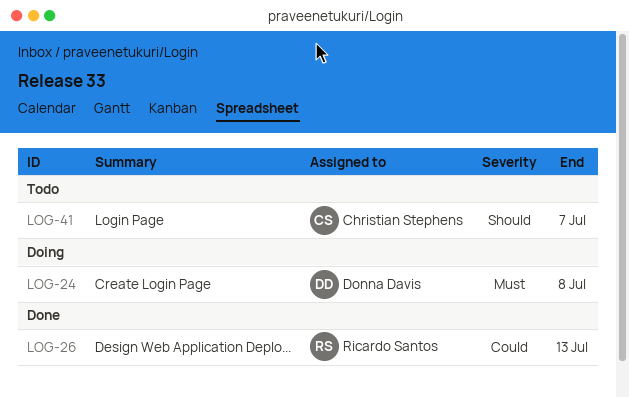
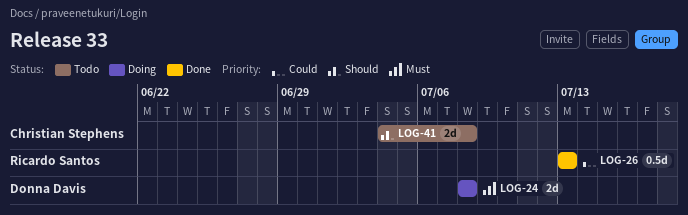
LOG-41, due: Jul 7 -> Jul 8

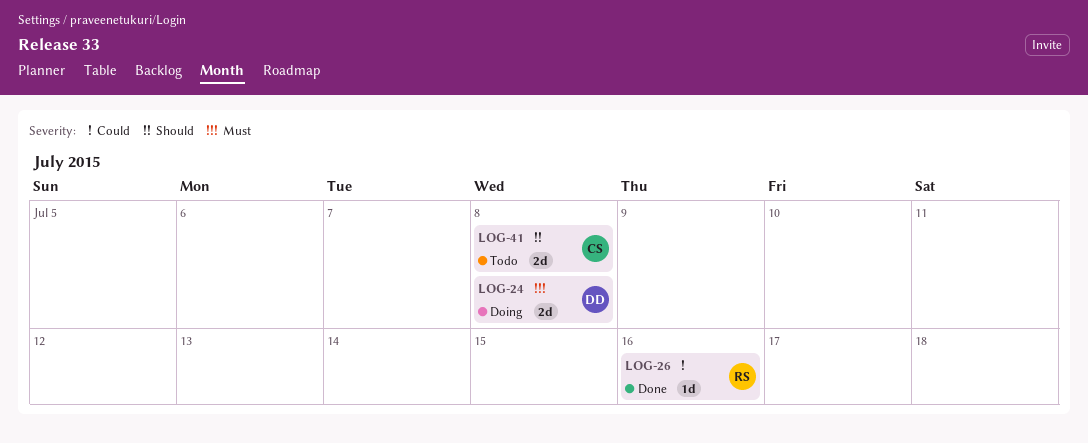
LOG-26, estimate: 0.5d -> 1d
LOG-26, due: Jul 13 -> Jul 16

